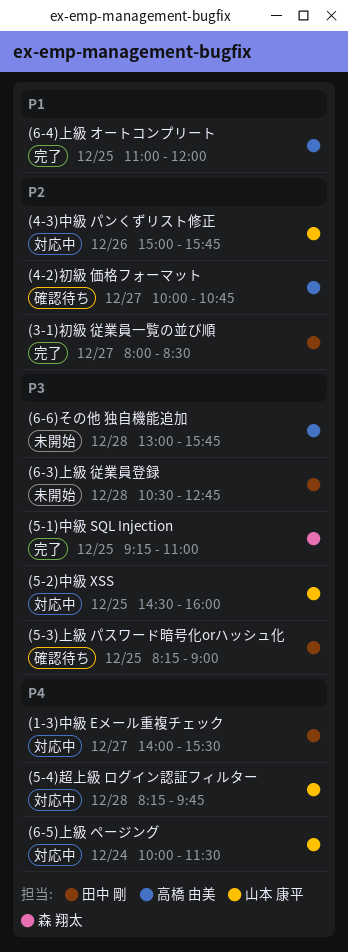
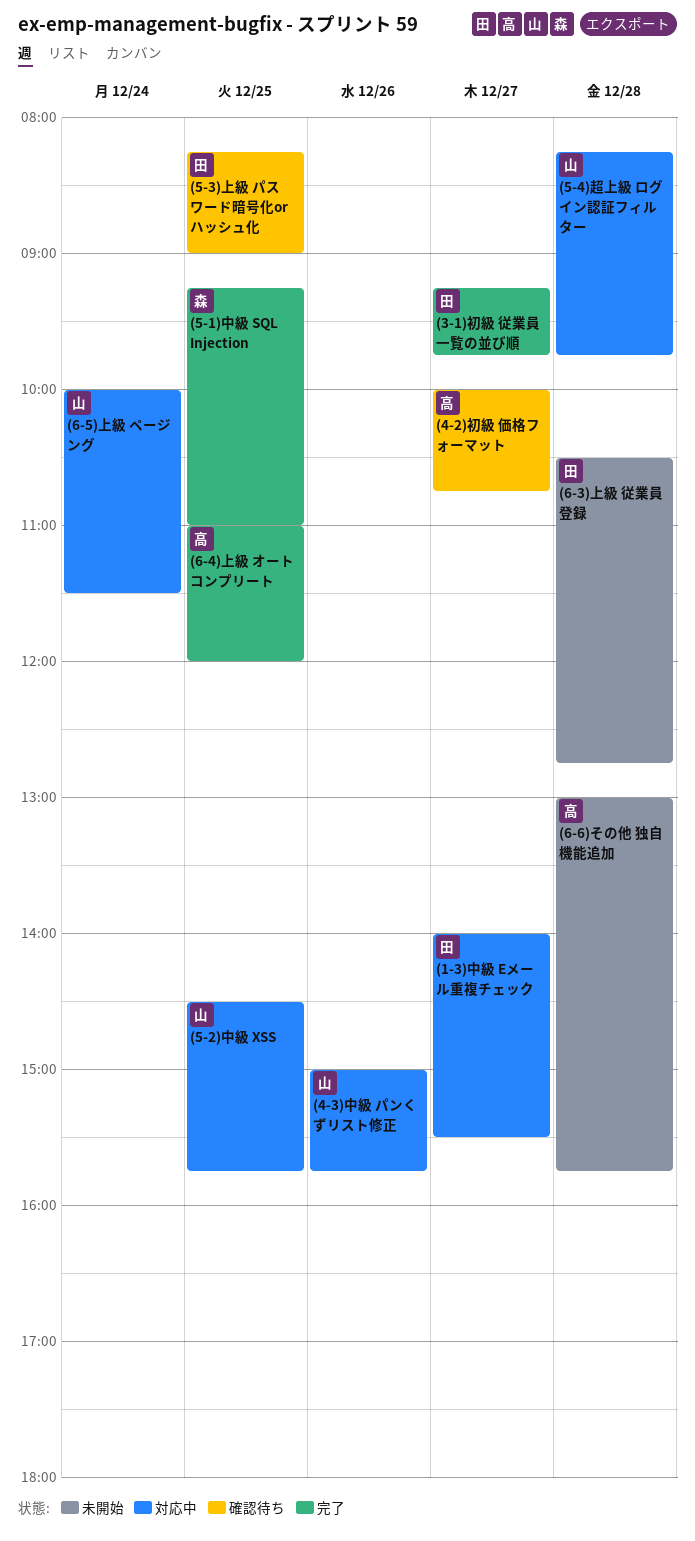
(3-1)初級 従業員一覧の並び順, begins: 08:00 -> 09:15
(3-1)初級 従業員一覧の並び順, ends: 08:30 -> 09:45
(5-2)中級 XSS, ends: 16:00 -> 15:45

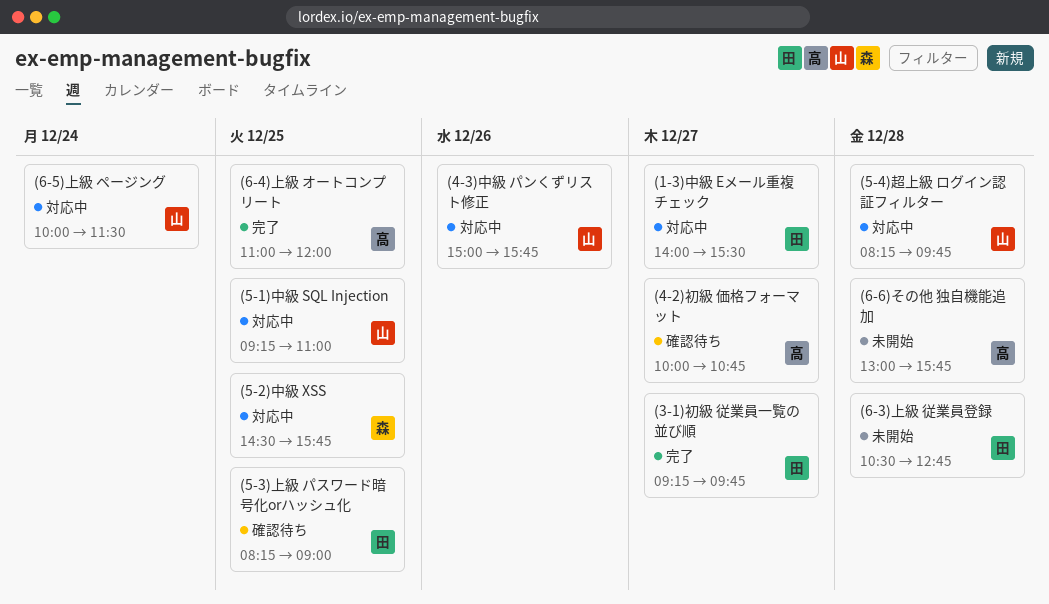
(5-1)中級 SQL Injection, status: 完了 -> 対応中
(5-1)中級 SQL Injection, owner: 森 -> 山
(5-2)中級 XSS, owner: 山 -> 森

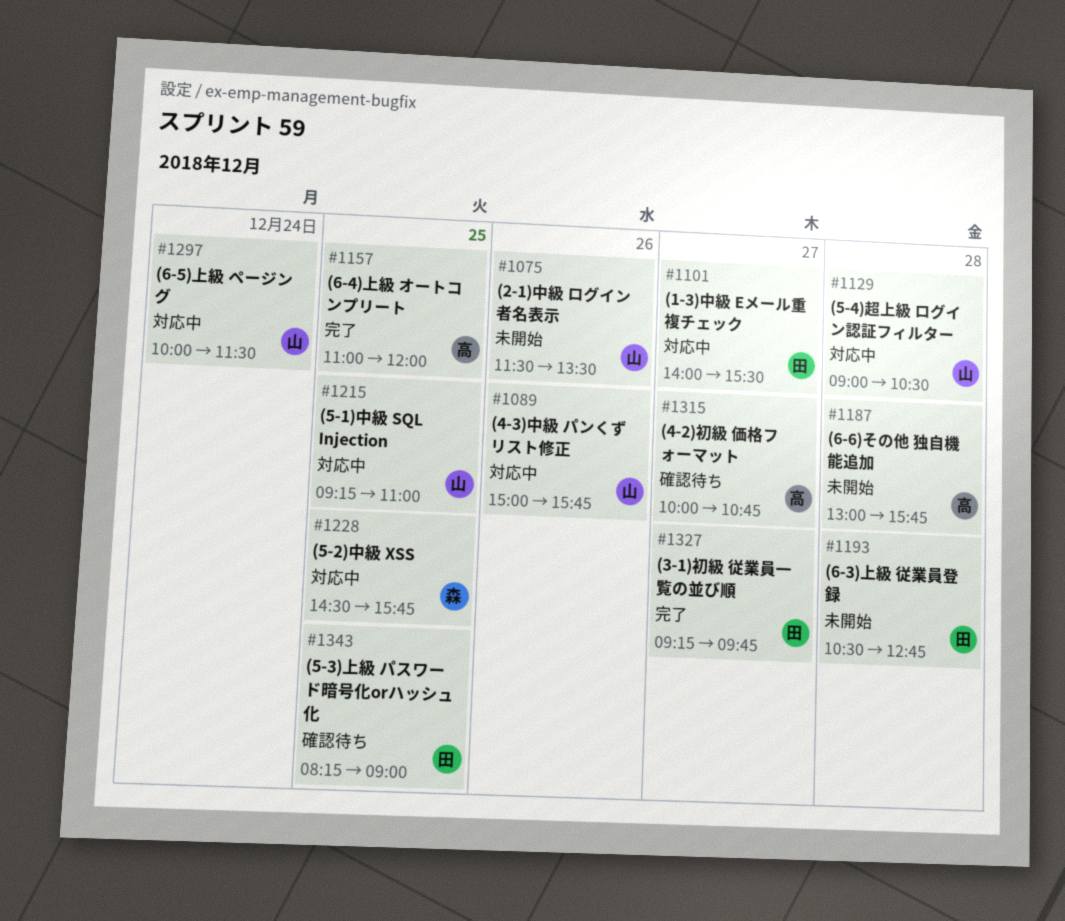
(2-1)中級 ログイン者名表示: none -> present
(5-4)超上級 ログイン認証フィルター, begins: 08:15 -> 09:00
(5-4)超上級 ログイン認証フィルター, ends: 09:45 -> 10:30

